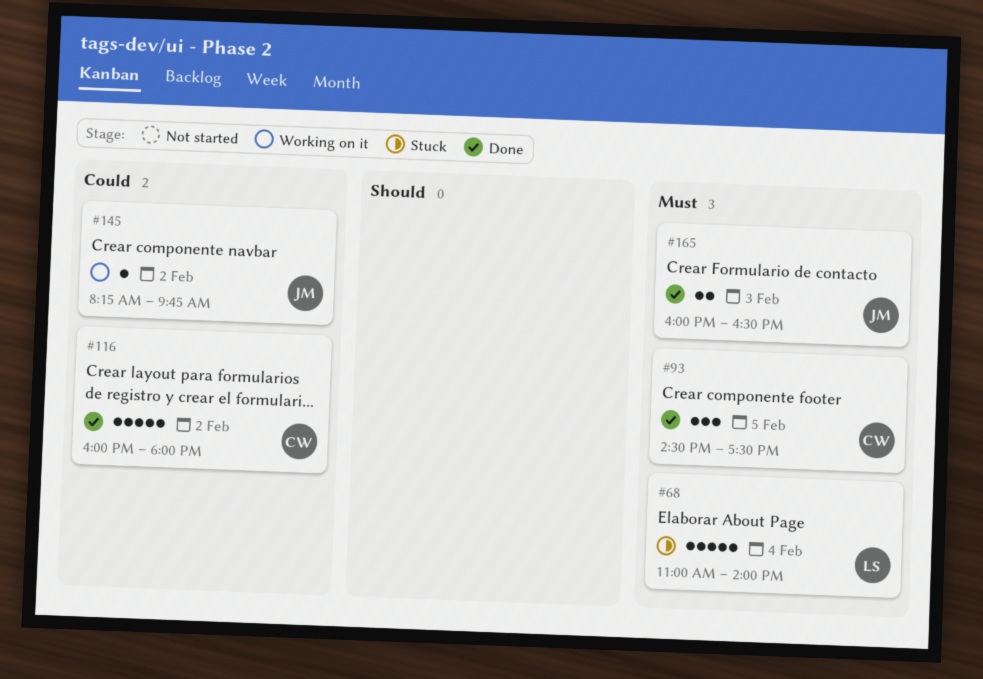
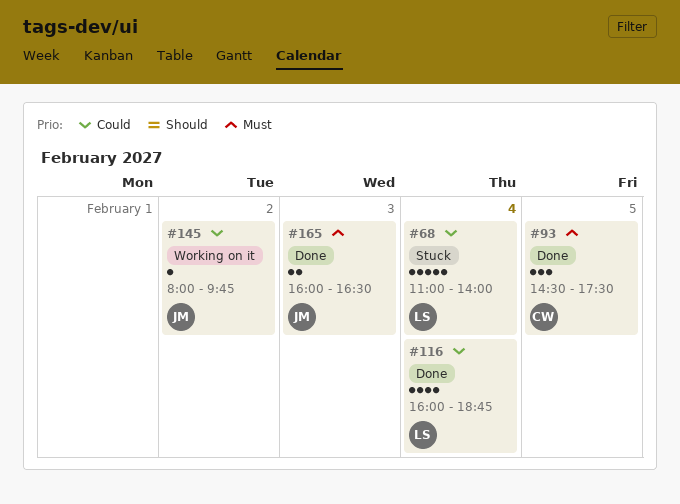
#68, priority: Must -> Could
#116, owner: CW -> LS
#116, estimate: 5 -> 4
#116, day: Feb 2 -> Feb 4
#116, ends: 18:00 -> 18:45
#145, begins: 08:15 -> 08:00

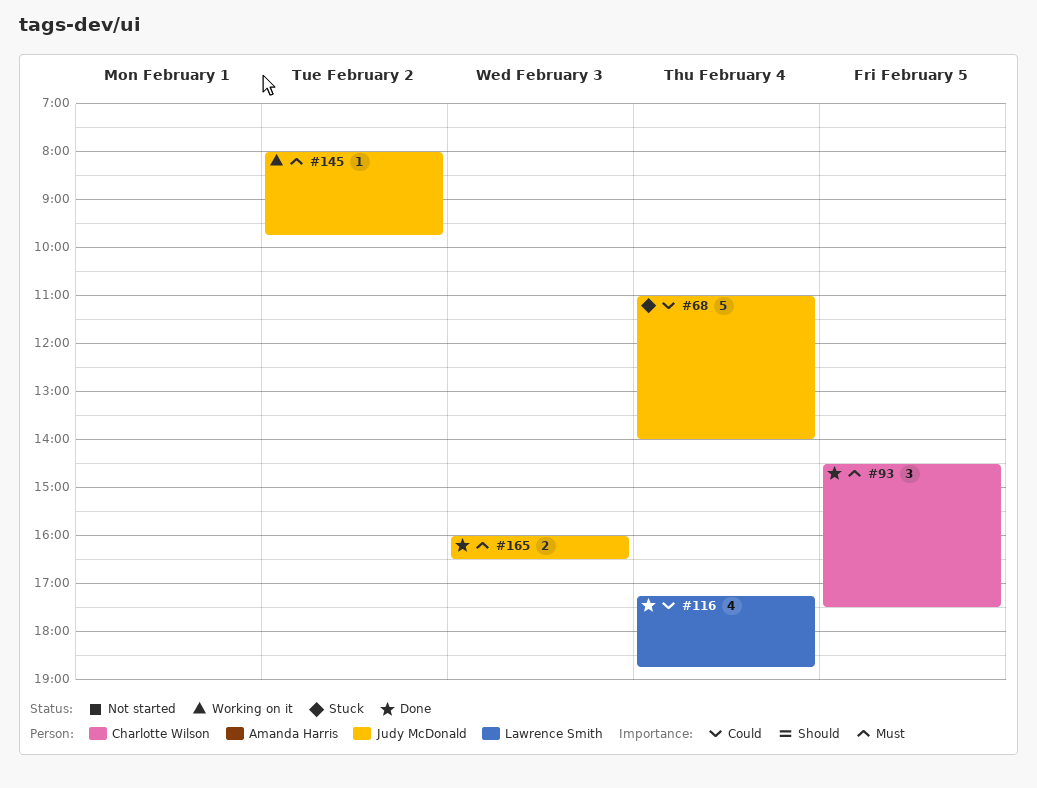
#68, owner: Lawrence Smith -> Judy McDonald
#116, begins: 16:00 -> 17:15
#145, priority: Could -> Must

